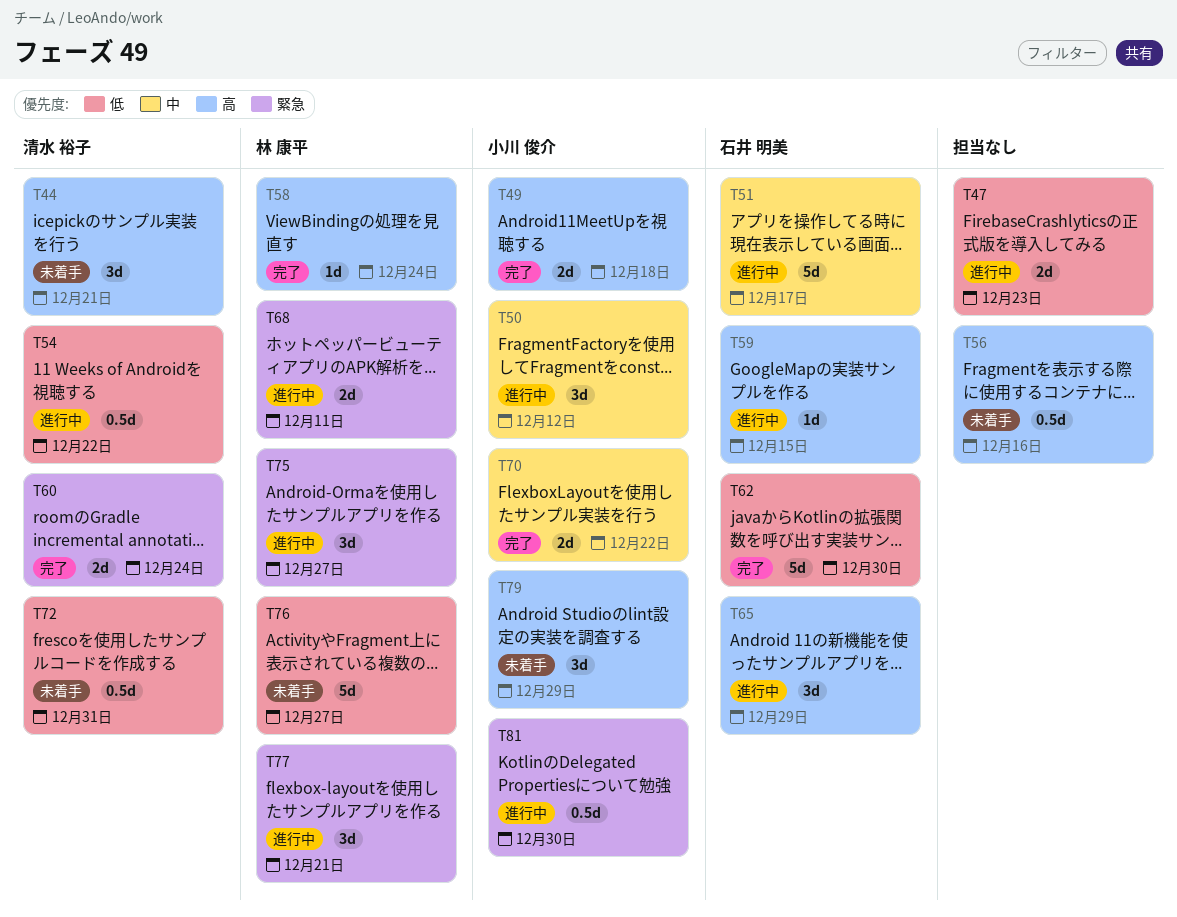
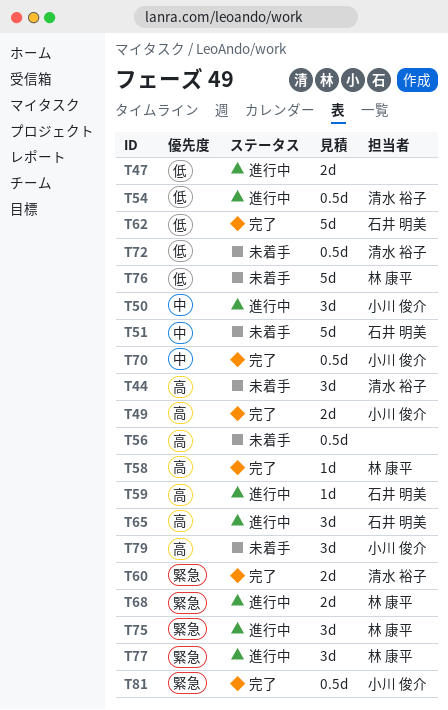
T51, status: 進行中 -> 未着手
T70, estimate: 2d -> 0.5d
T81, status: 進行中 -> 完了

